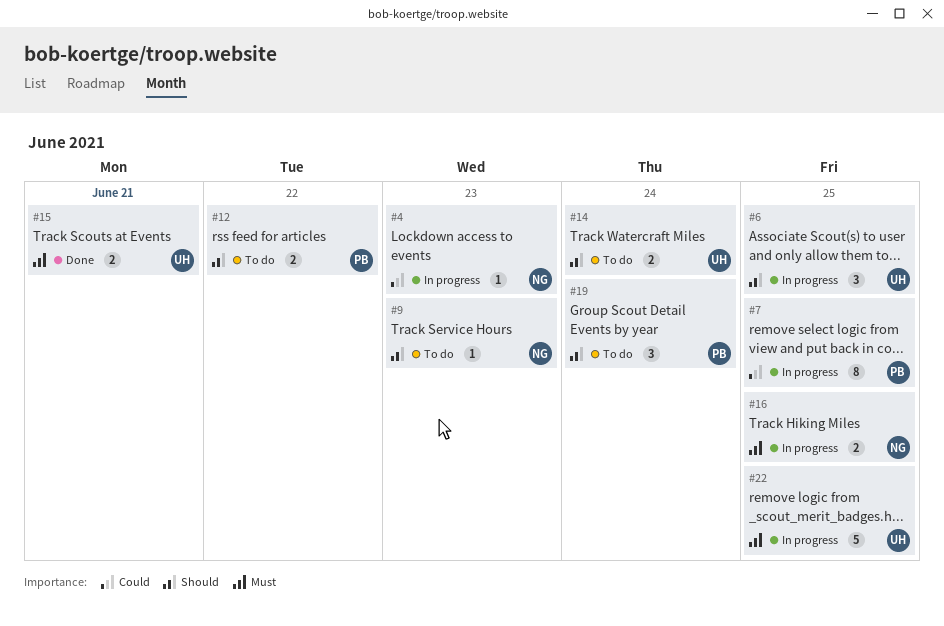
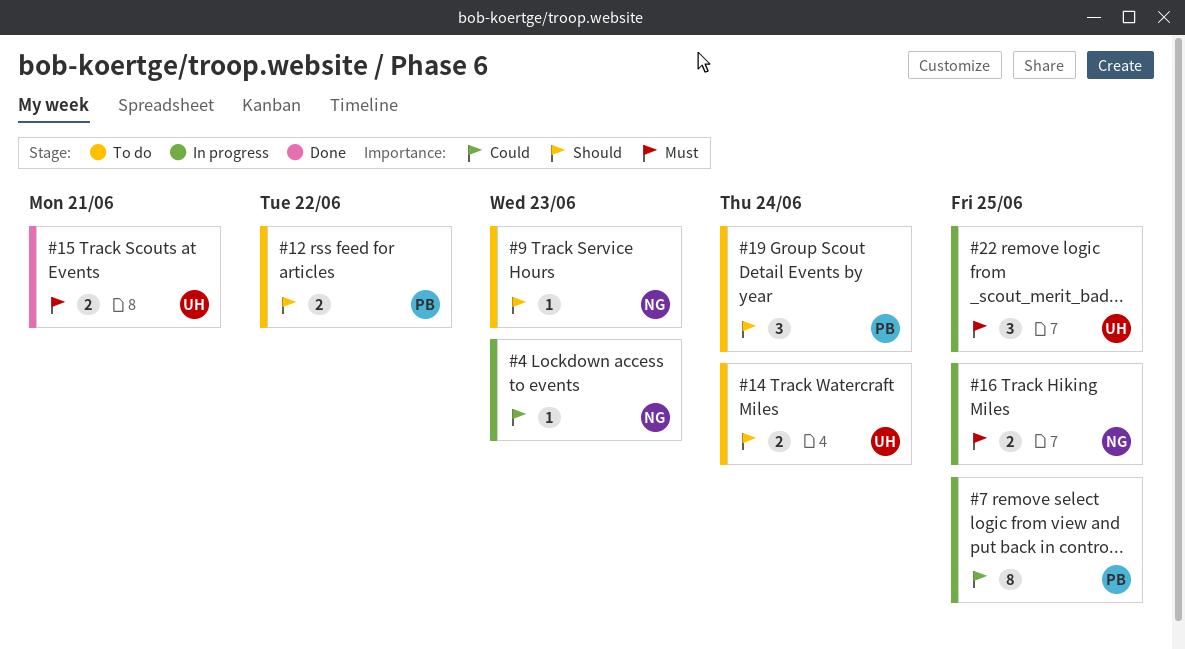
#6: present -> none
#22, estimate: 5 -> 3

